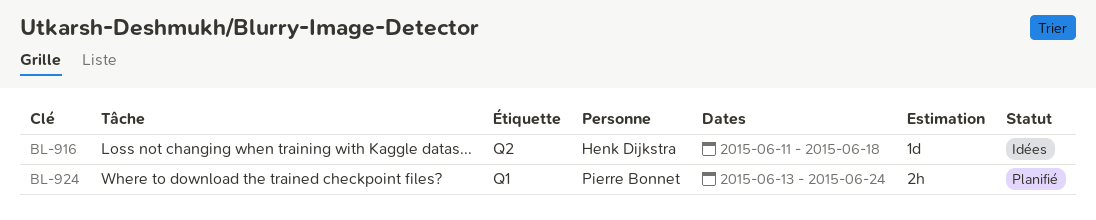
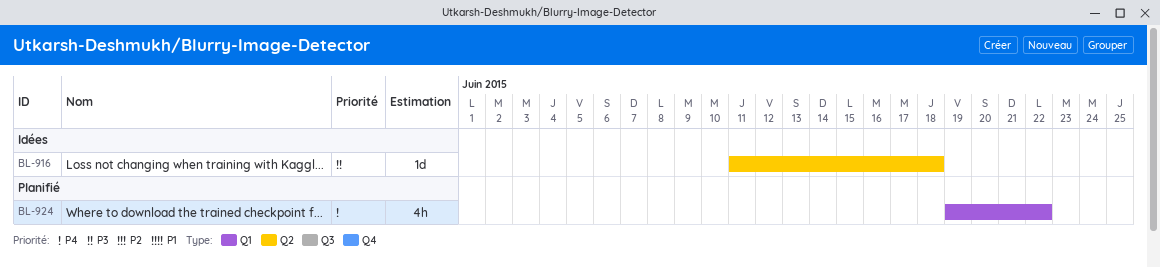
BL-924, estimate: 2h -> 4h
BL-924, start: Jun 13 -> Jun 19
BL-924, due: Jun 24 -> Jun 22

